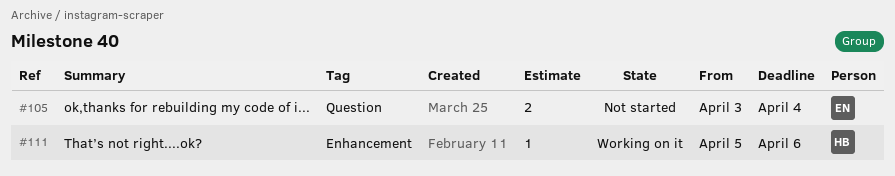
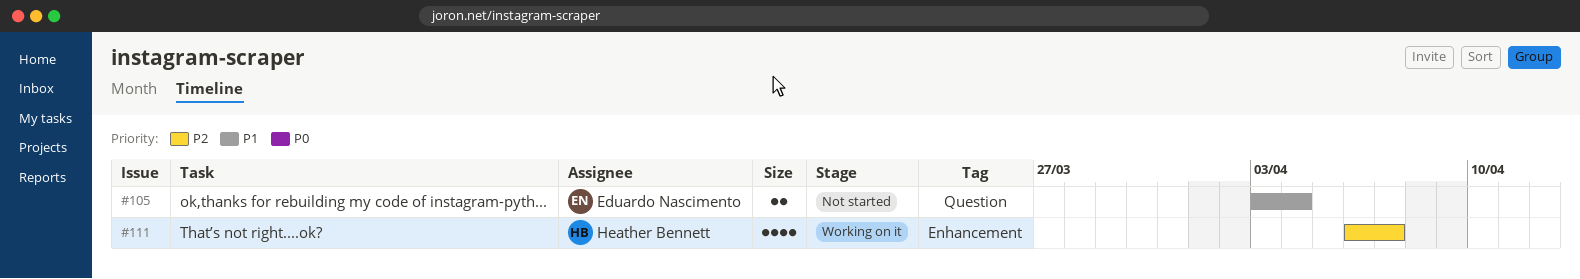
#111, estimate: 1 -> 4
#111, start: Apr 5 -> Apr 6
#111, due: Apr 6 -> Apr 7

